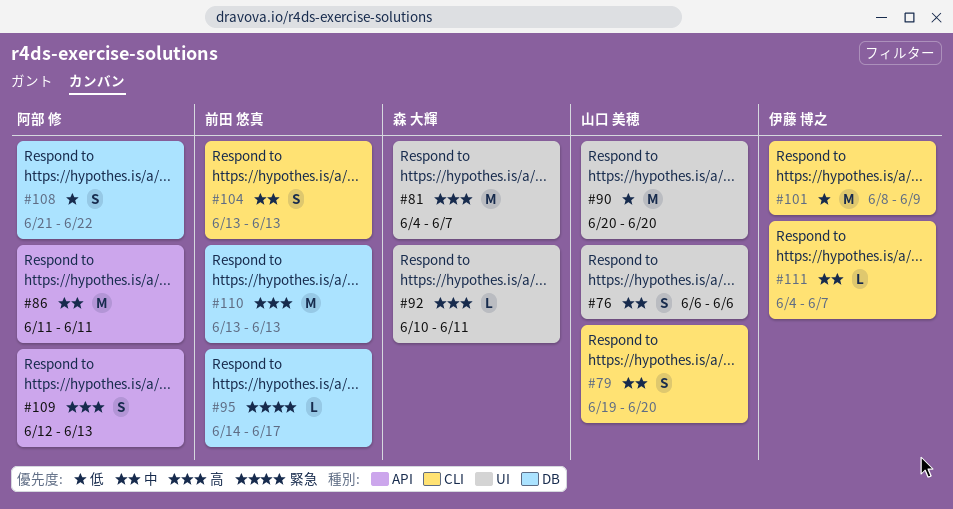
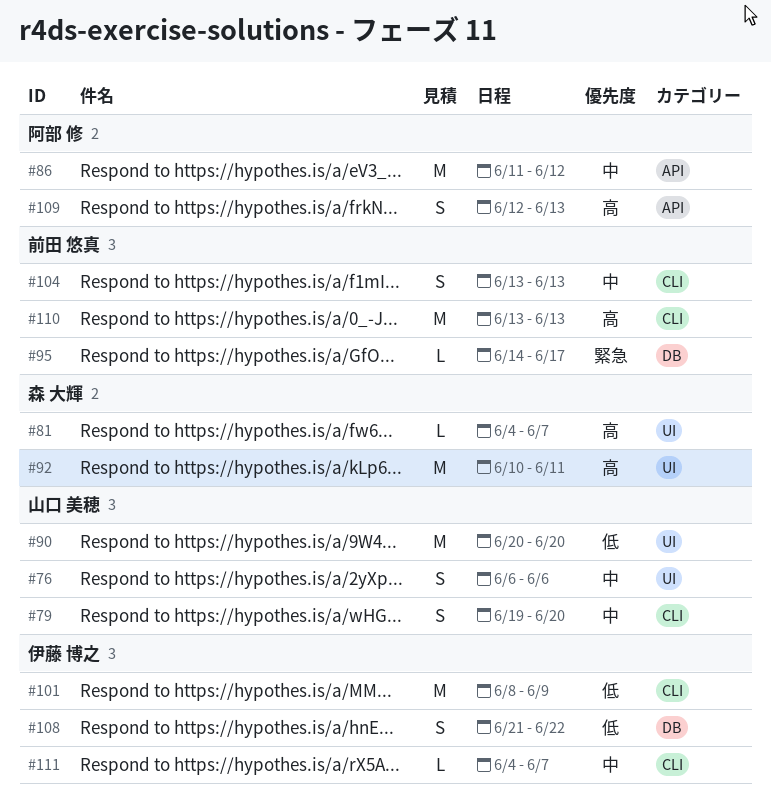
#81, estimate: M -> L
#86, due: Jun 11 -> Jun 12
#92, estimate: L -> M
#108, owner: 阿部 修 -> 伊藤 博之
#110, label: DB -> CLI

